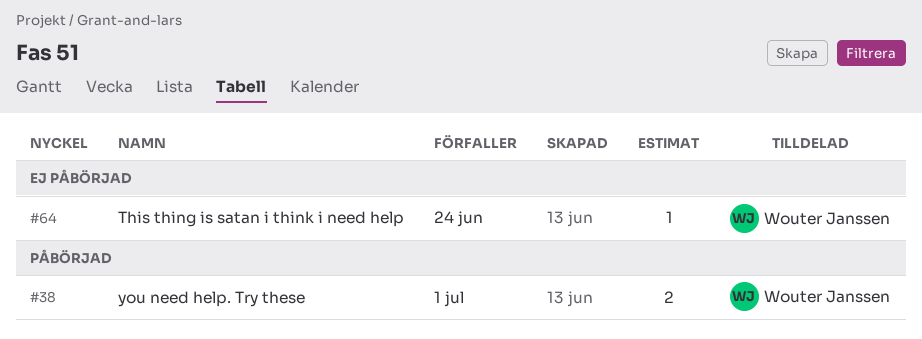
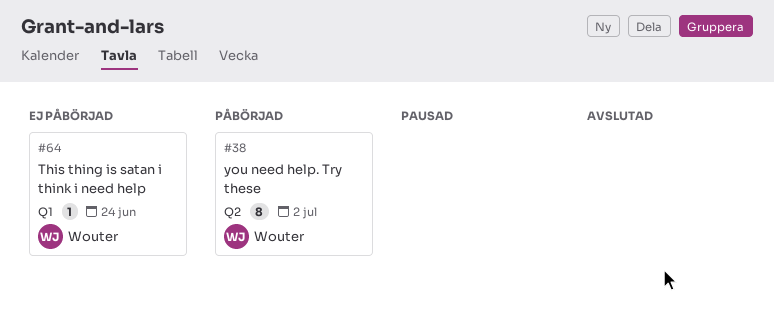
#38, estimate: 2 -> 8
#38, due: Jul 1 -> Jul 2

